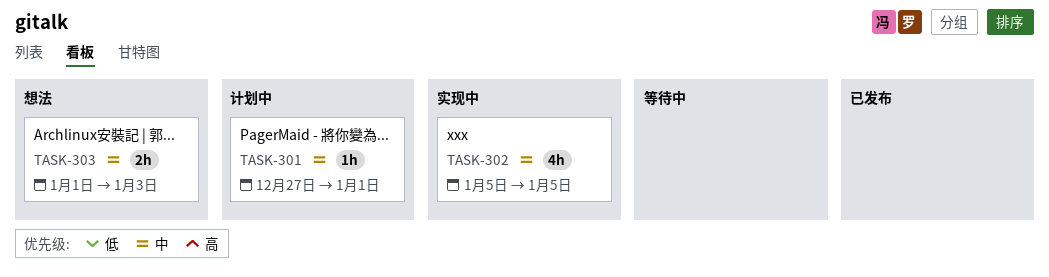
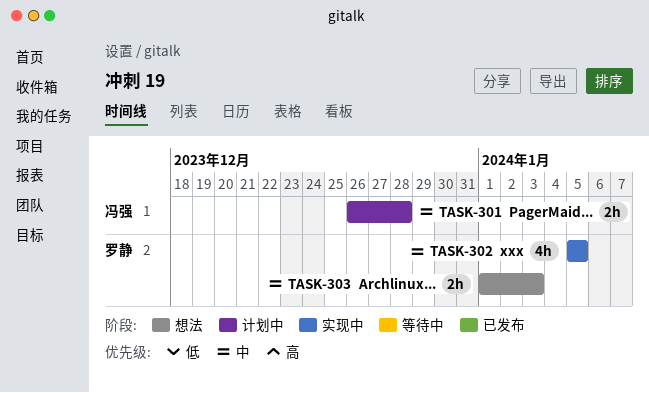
TASK-301, estimate: 1h -> 2h
TASK-301, start: Dec 27 -> Dec 26
TASK-301, due: Jan 1 -> Dec 28

